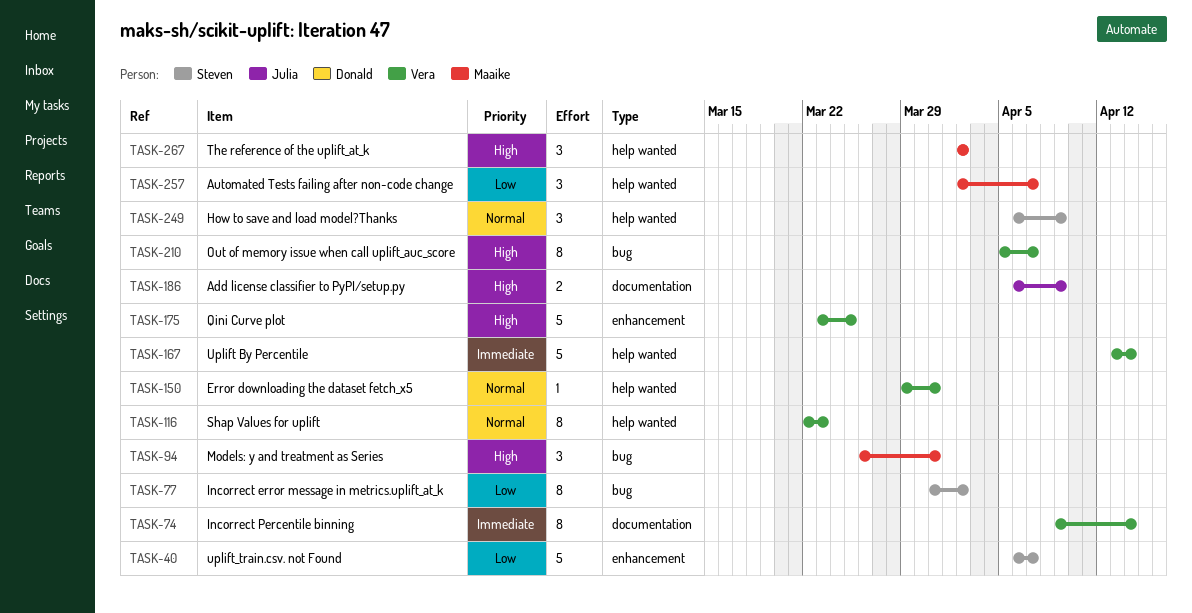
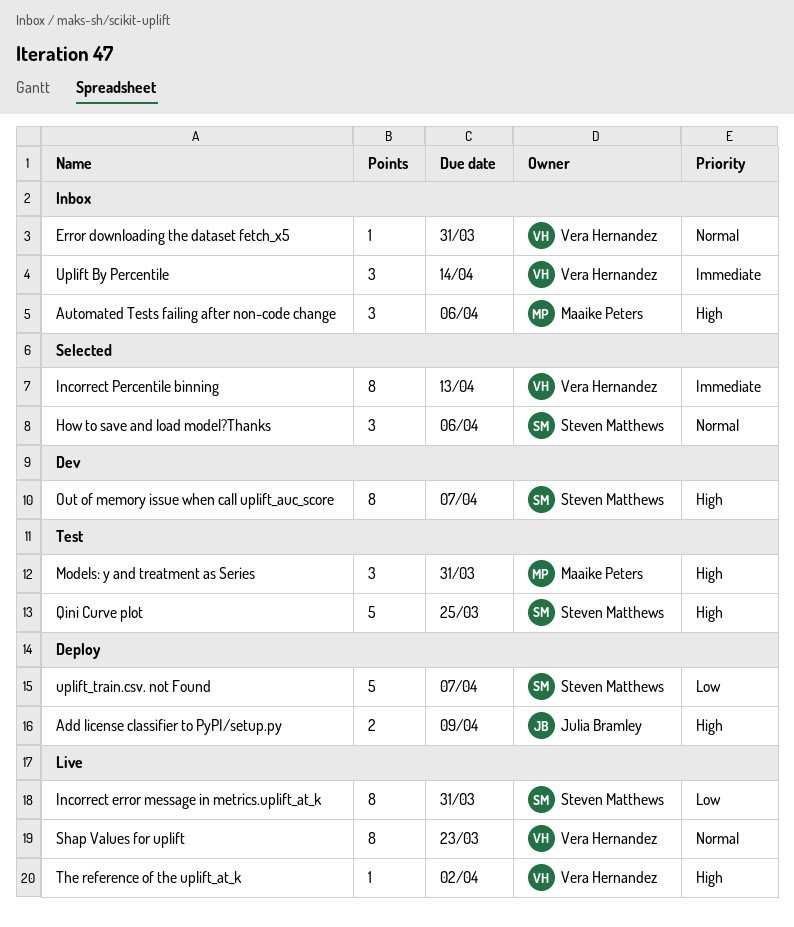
Automated Tests failing after non-code change, priority: Low -> High
Automated Tests failing after non-code change, due: Apr 7 -> Apr 6
How to save and load model?Thanks, due: Apr 9 -> Apr 6
Incorrect error message in metrics.uplift_at_k, due: Apr 2 -> Mar 31
Incorrect Percentile binning, due: Apr 14 -> Apr 13
Out of memory issue when call uplift_auc_score, owner: Vera Hernandez -> Steven Matthews
Qini Curve plot, owner: Vera Hernandez -> Steven Matthews
The reference of the uplift_at_k, owner: Maaike Peters -> Vera Hernandez
The reference of the uplift_at_k, estimate: 3 -> 1
Uplift By Percentile, estimate: 5 -> 3

